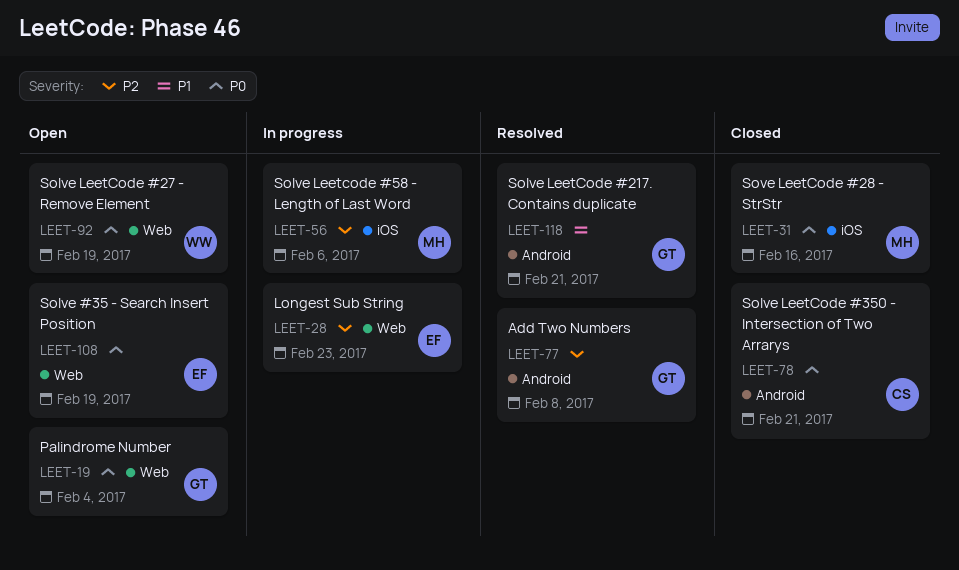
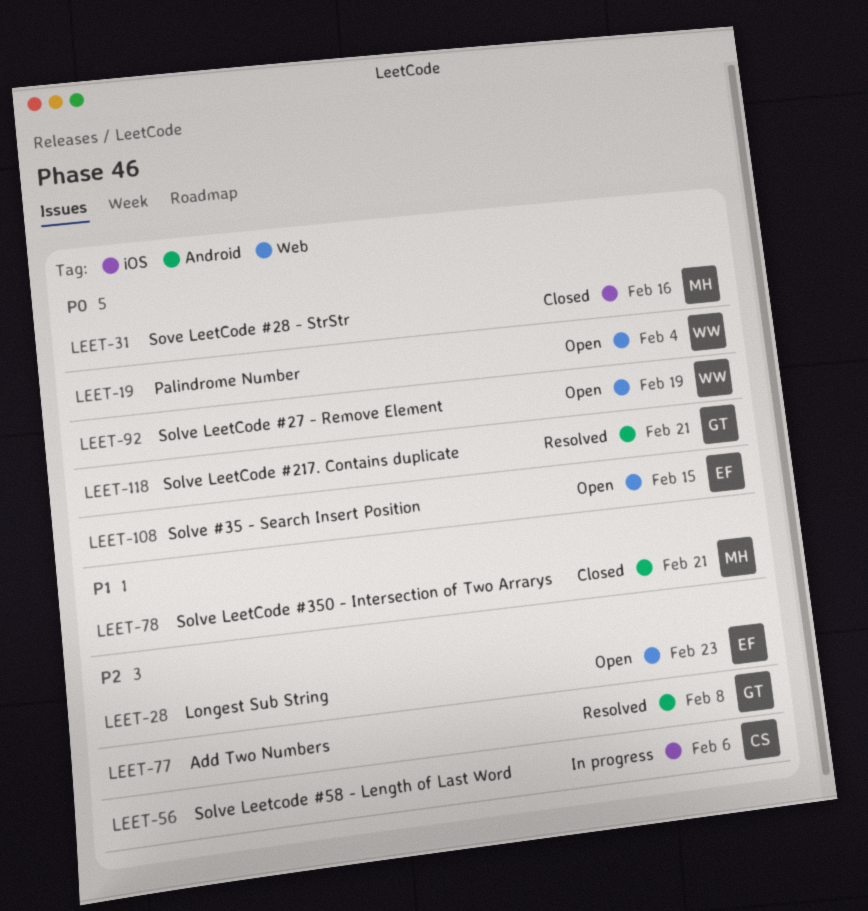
LEET-19, owner: GT -> WW
LEET-28, status: In progress -> Open
LEET-56, owner: MH -> CS
LEET-78, owner: CS -> MH
LEET-78, priority: P0 -> P1
LEET-108, due: Feb 19 -> Feb 15
LEET-118, priority: P1 -> P0

